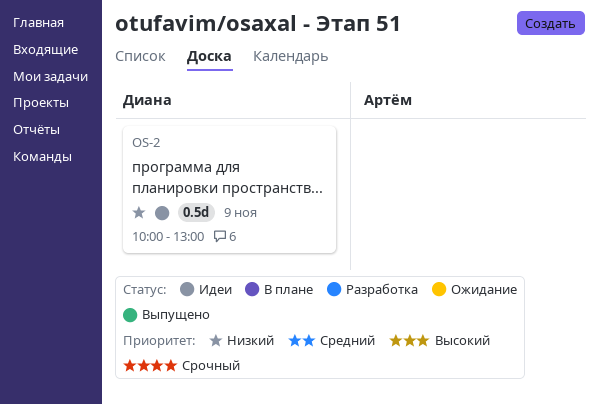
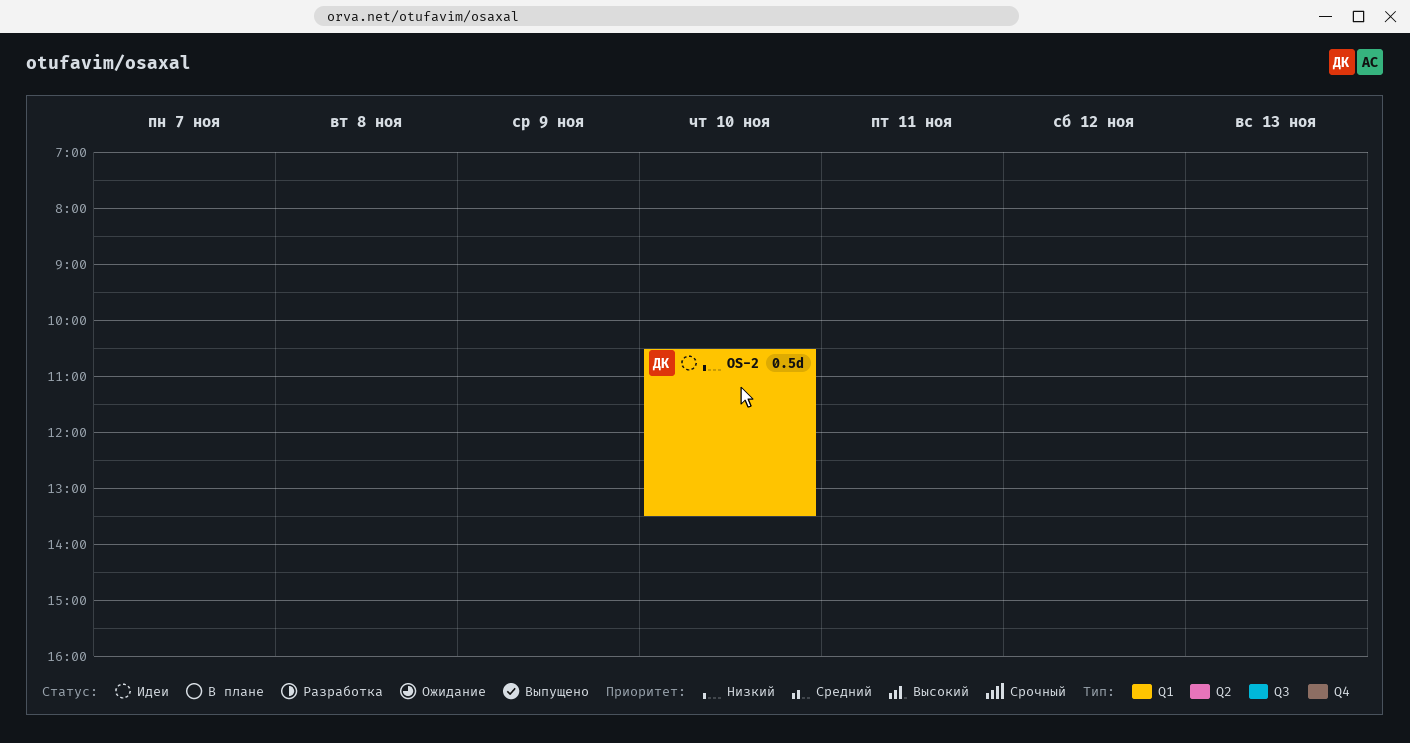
OS-2, day: Nov 9 -> Nov 10
OS-2, begins: 10:00 -> 10:30
OS-2, ends: 13:00 -> 13:30

